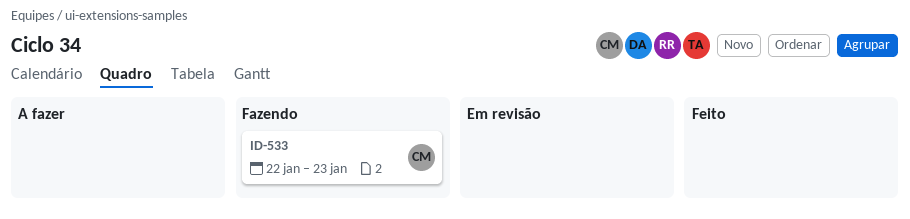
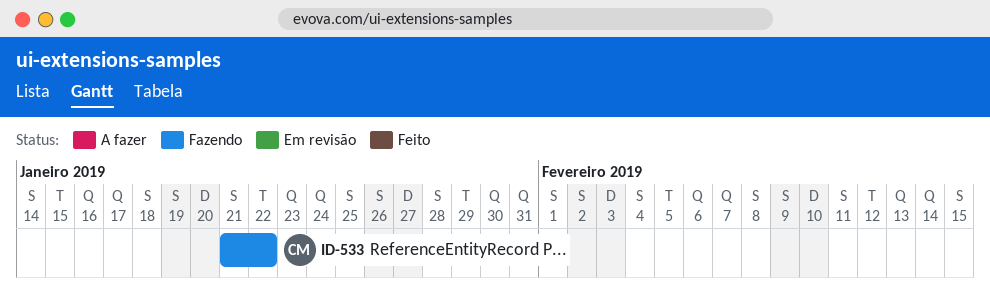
ID-533, start: Jan 22 -> Jan 21
ID-533, due: Jan 23 -> Jan 22

